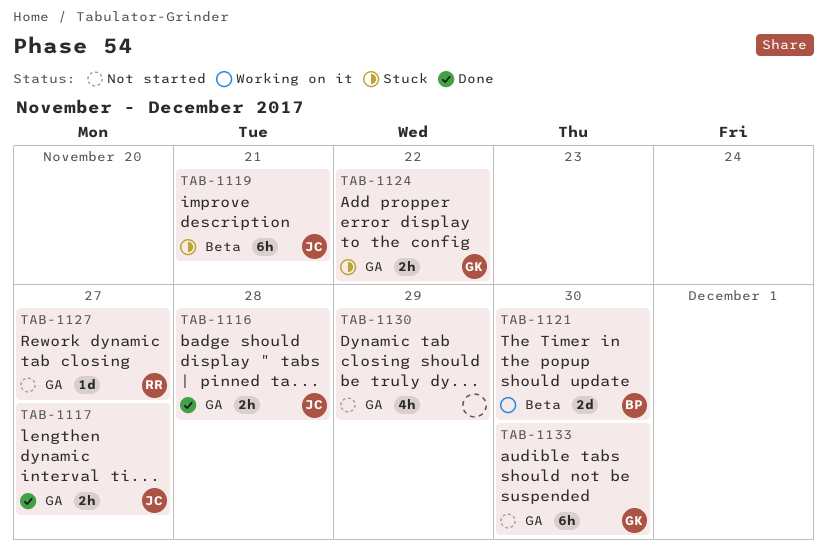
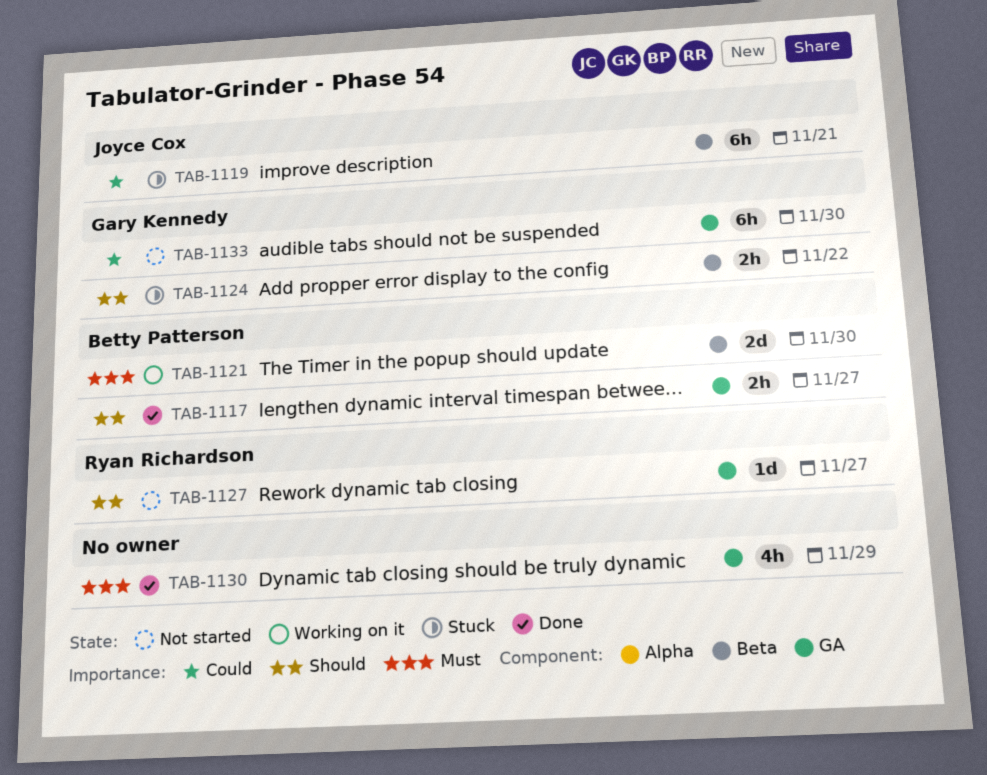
TAB-1116: present -> none
TAB-1117, owner: Joyce Cox -> Betty Patterson
TAB-1124, label: GA -> Beta
TAB-1130, status: Not started -> Done

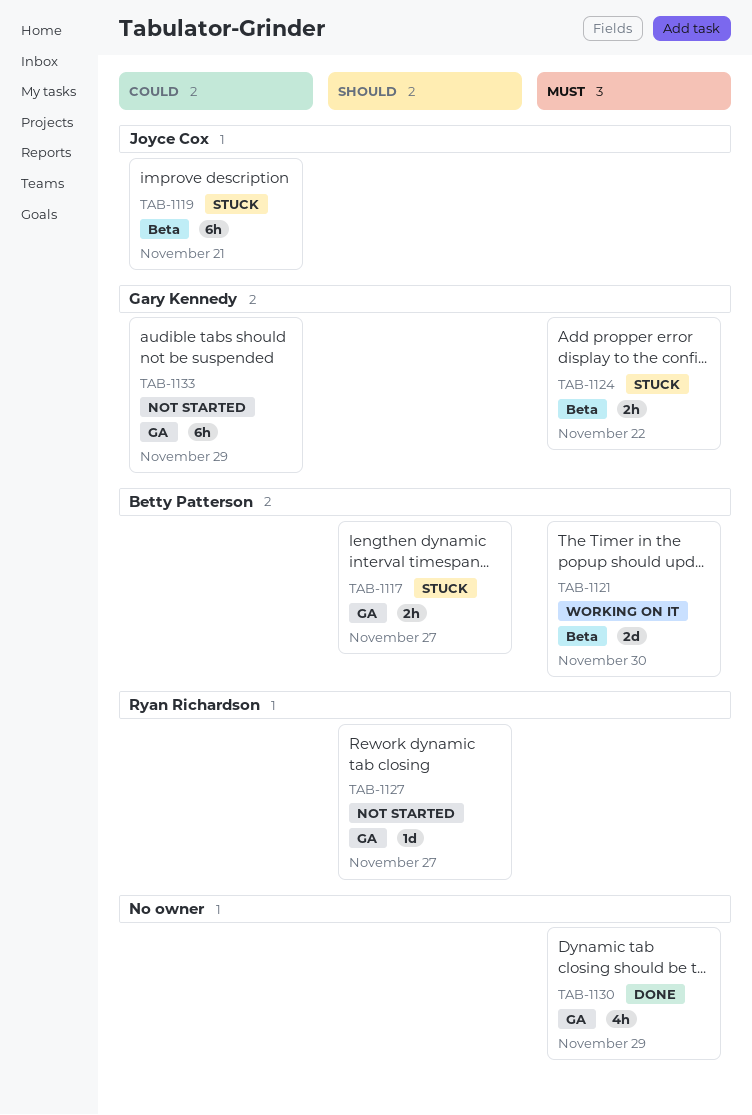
TAB-1117, status: Done -> Stuck
TAB-1124, priority: Should -> Must
TAB-1133, due: Nov 30 -> Nov 29

